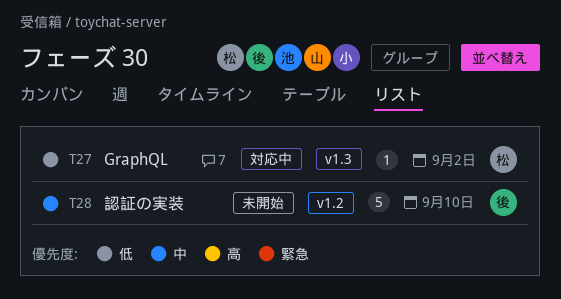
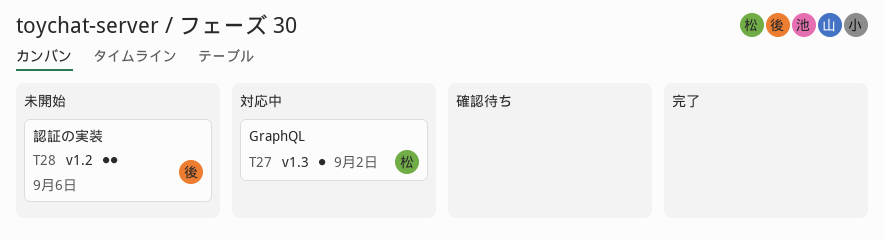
T28, estimate: 5 -> 2
T28, due: Sep 10 -> Sep 6

